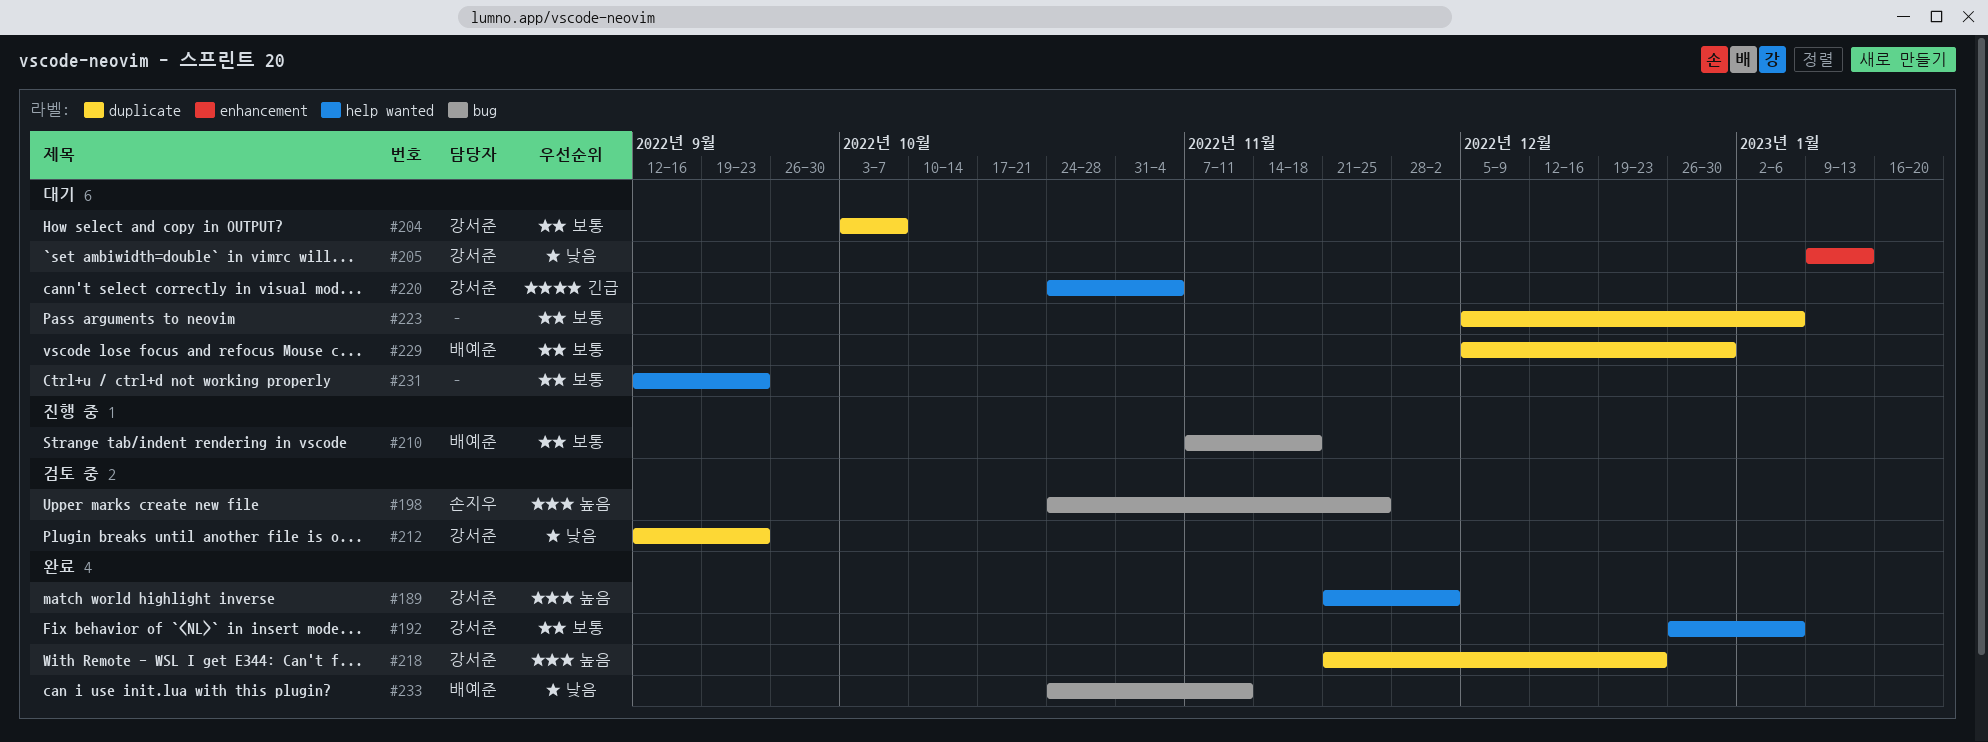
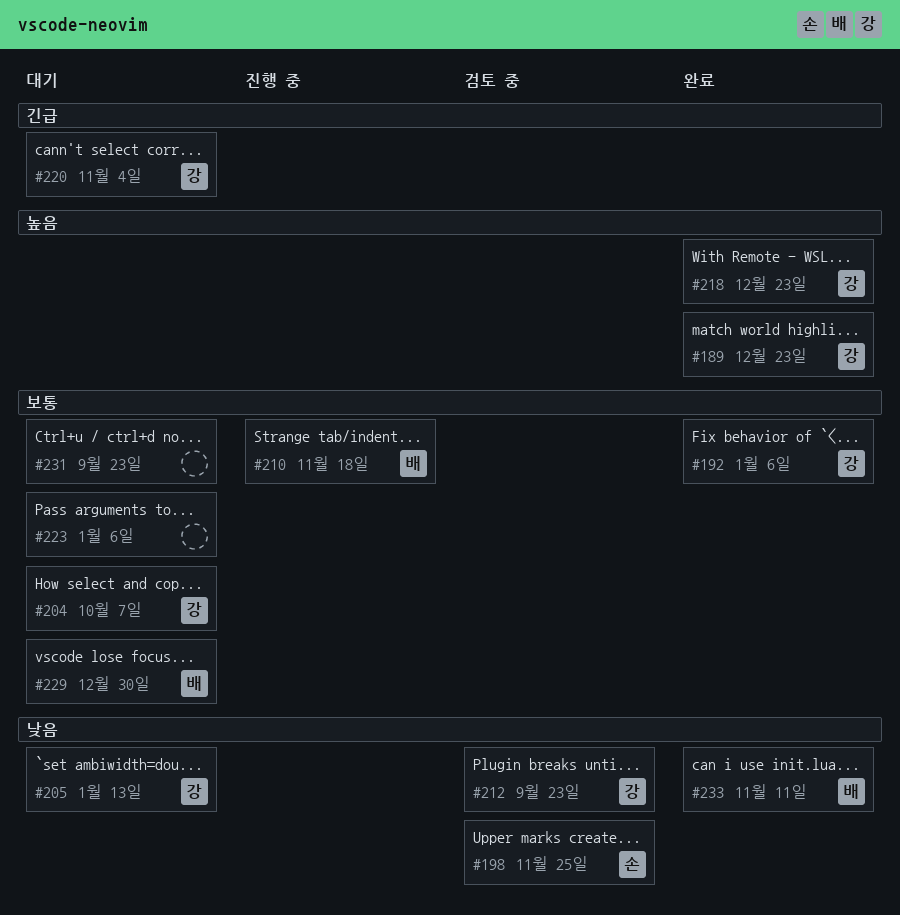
#189, due: Dec 2 -> Dec 23
#198, priority: 높음 -> 낮음

